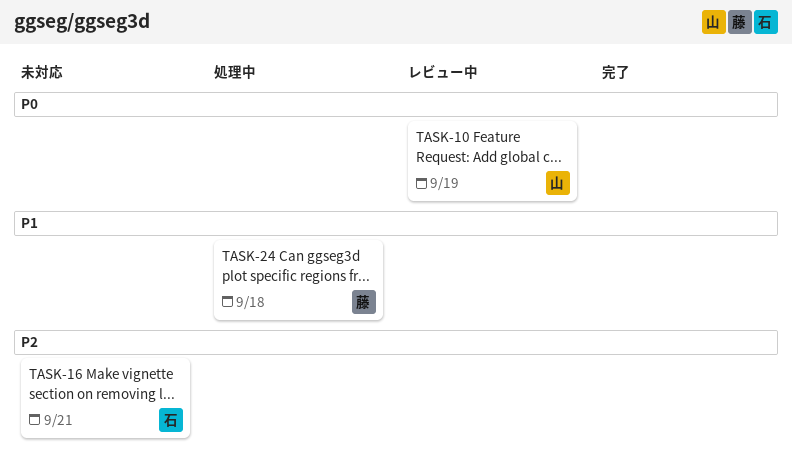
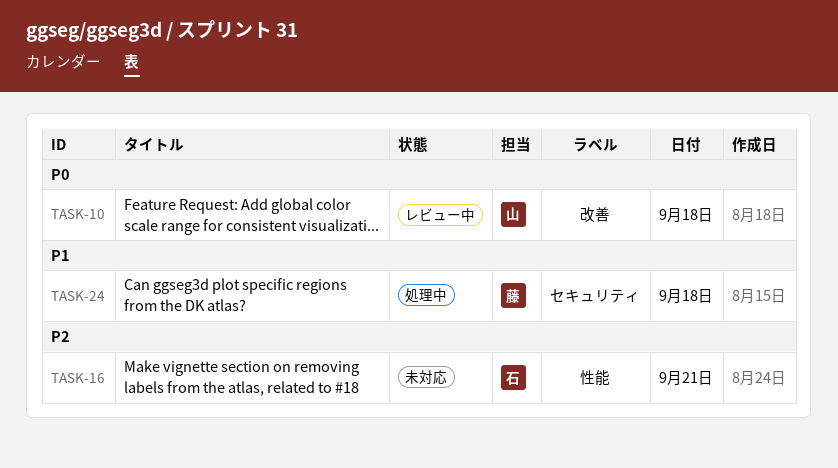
TASK-10, day: Sep 19 -> Sep 18

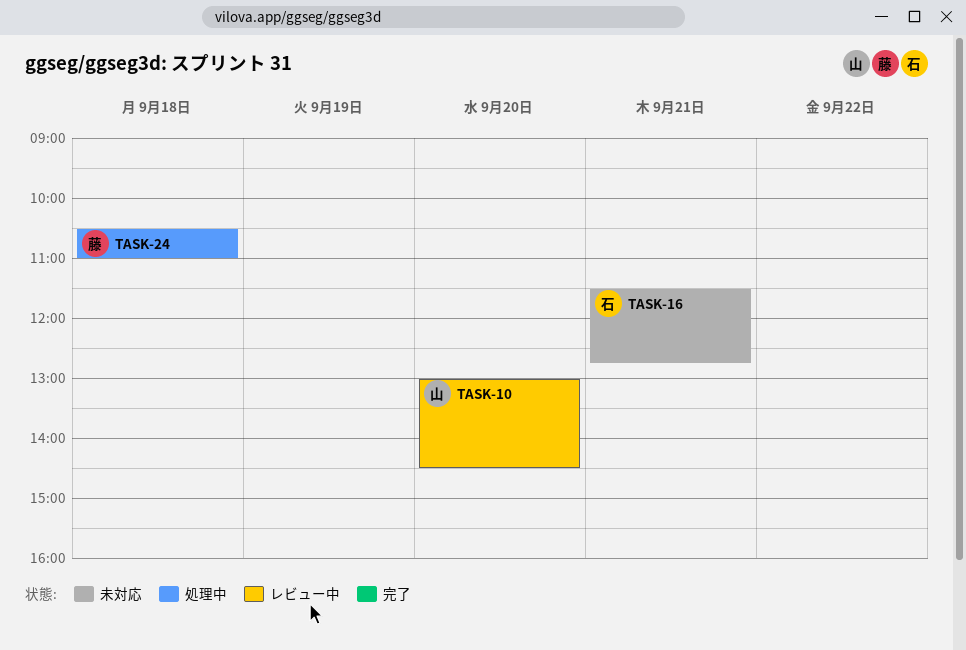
TASK-10, day: Sep 18 -> Sep 20

